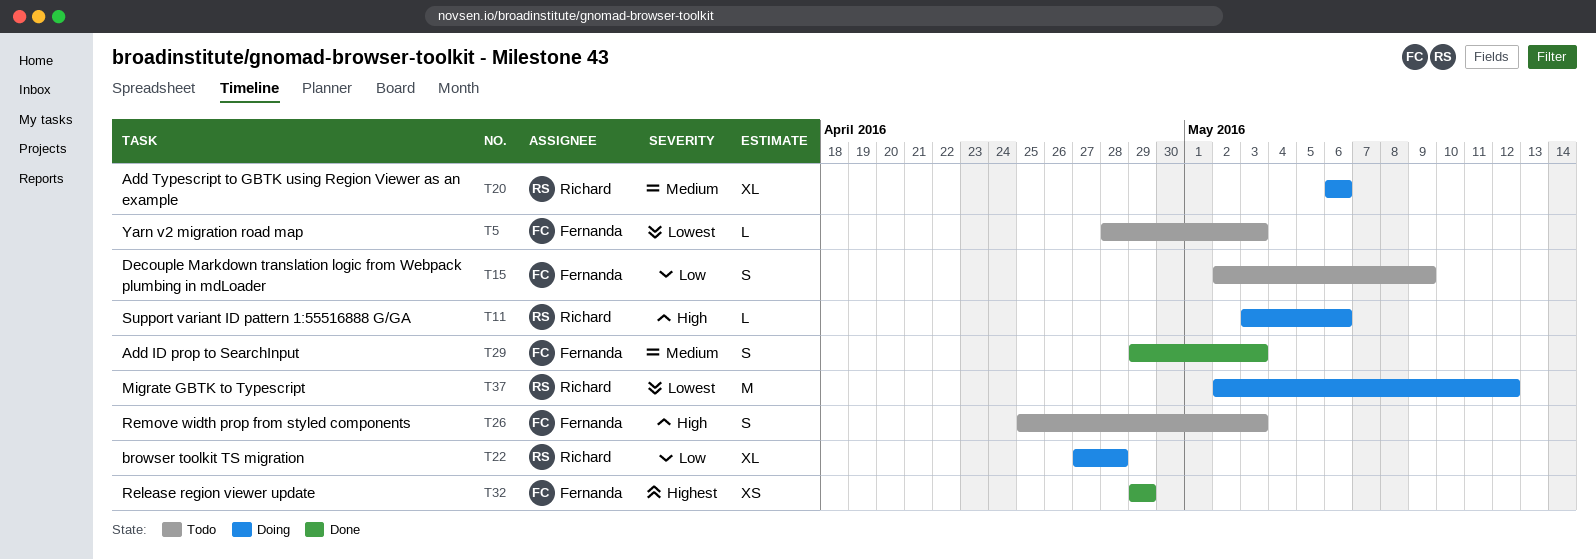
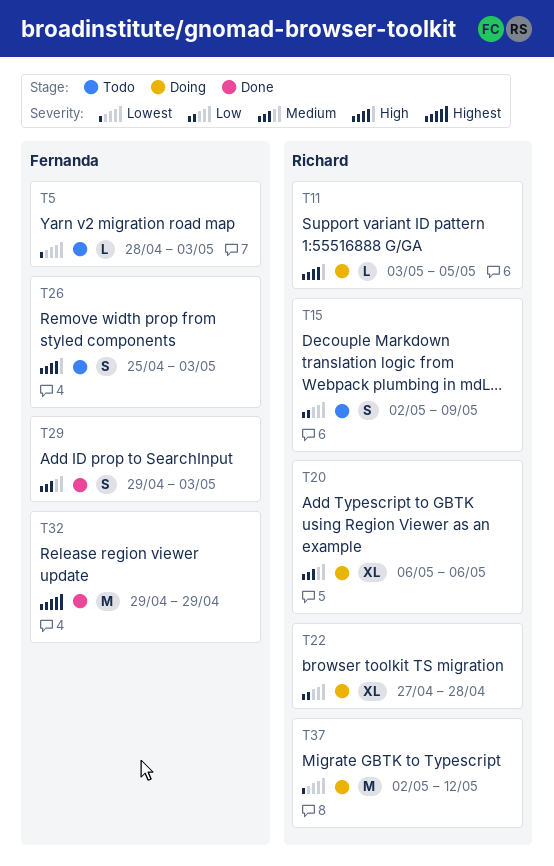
T11, due: May 6 -> May 5
T15, owner: Fernanda -> Richard
T32, estimate: XS -> M

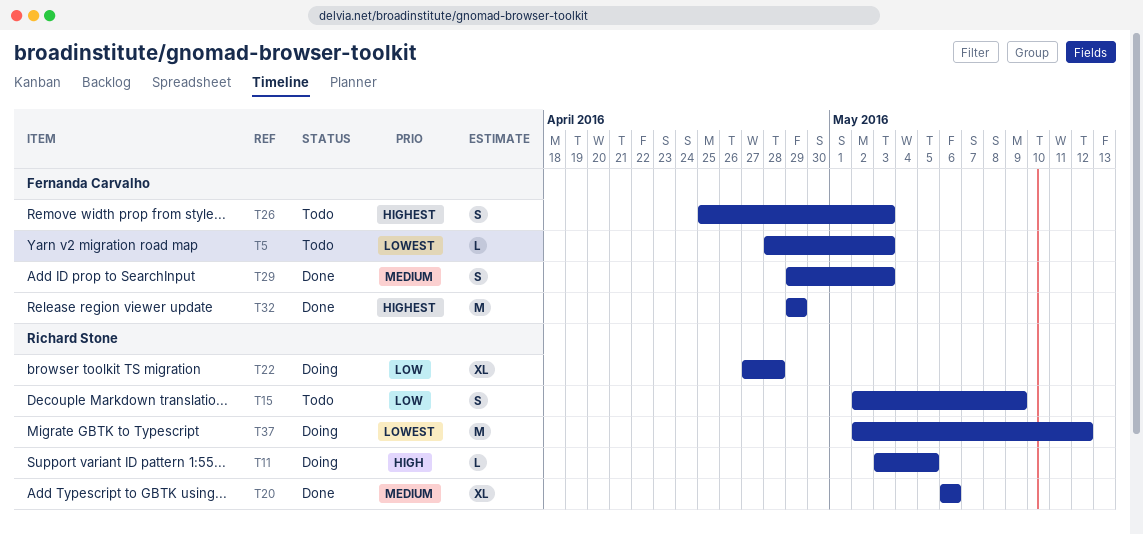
T20, status: Doing -> Done
T26, priority: High -> Highest

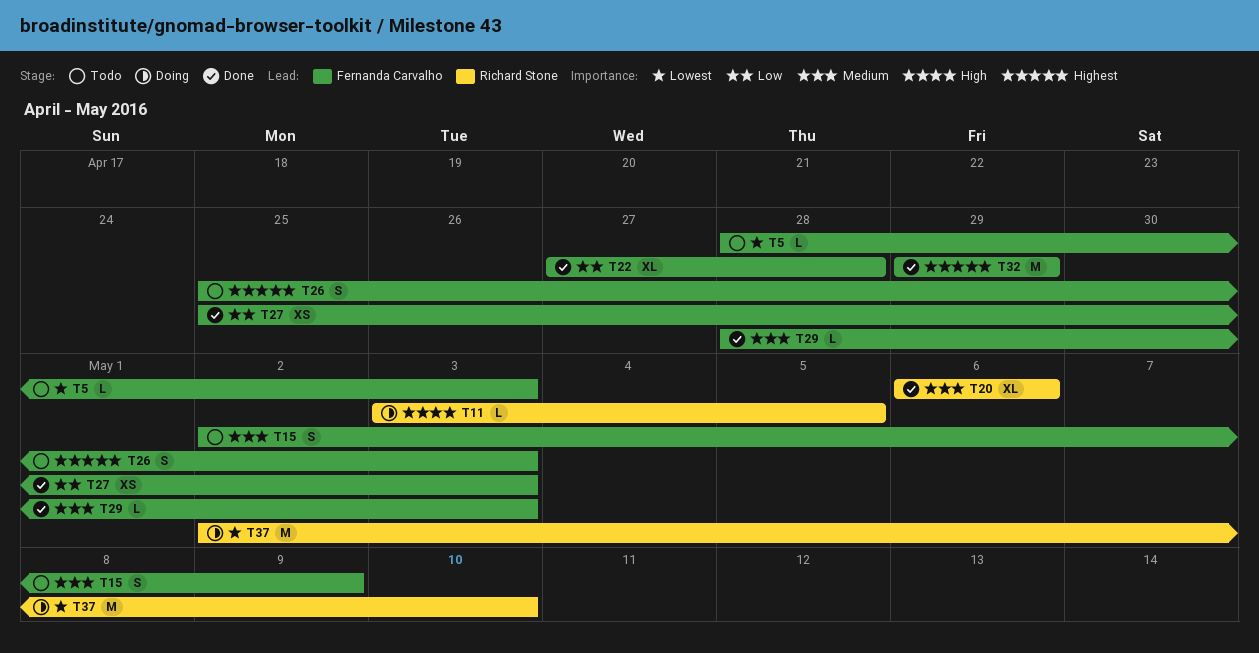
T15, owner: Richard Stone -> Fernanda Carvalho
T15, priority: Low -> Medium
T22, status: Doing -> Done
T22, owner: Richard Stone -> Fernanda Carvalho
T27: none -> present
T29, estimate: S -> L
T29, start: Apr 29 -> Apr 28
T37, due: May 12 -> May 10

